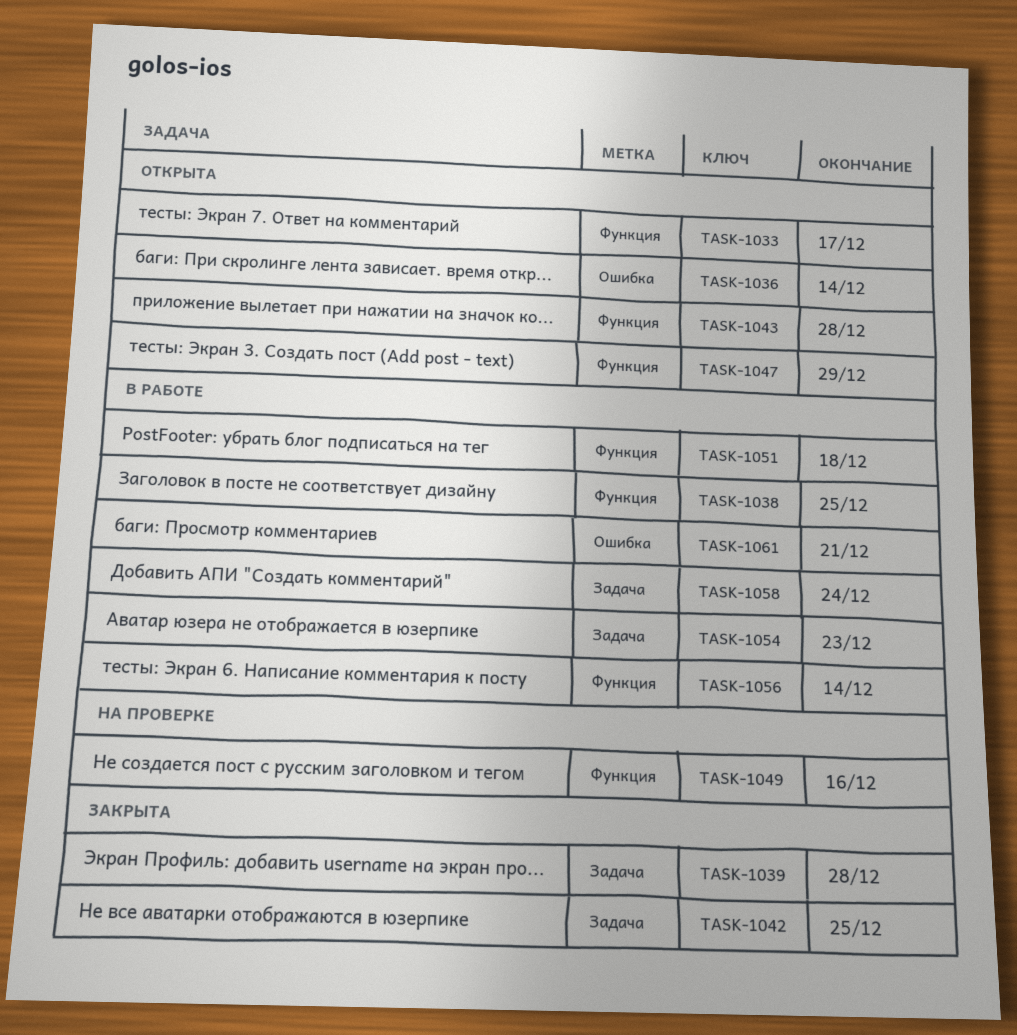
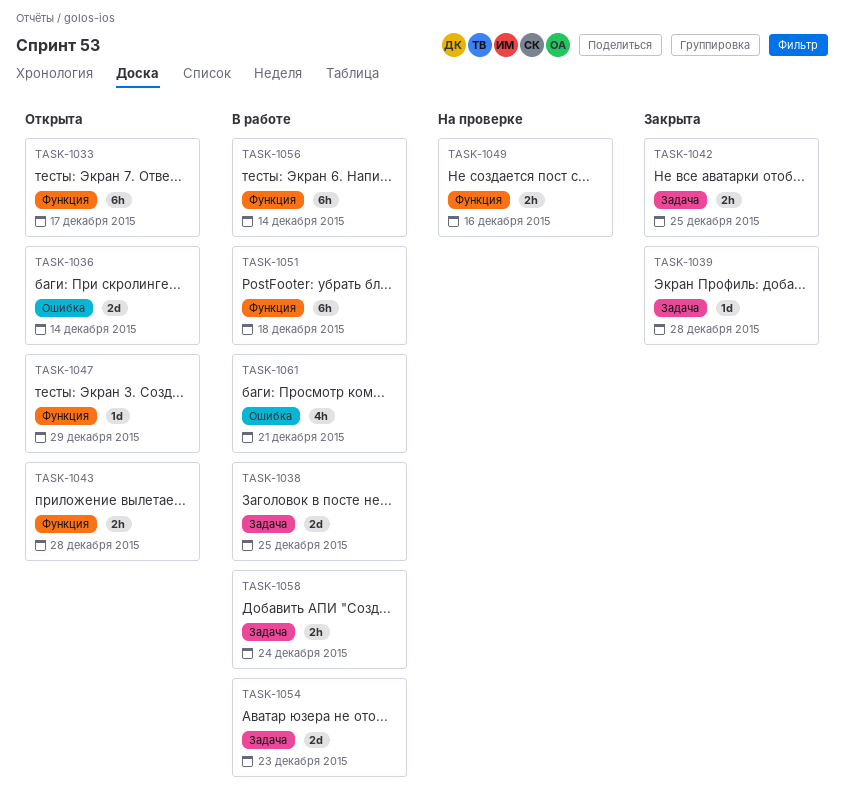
TASK-1038, label: Функция -> Задача

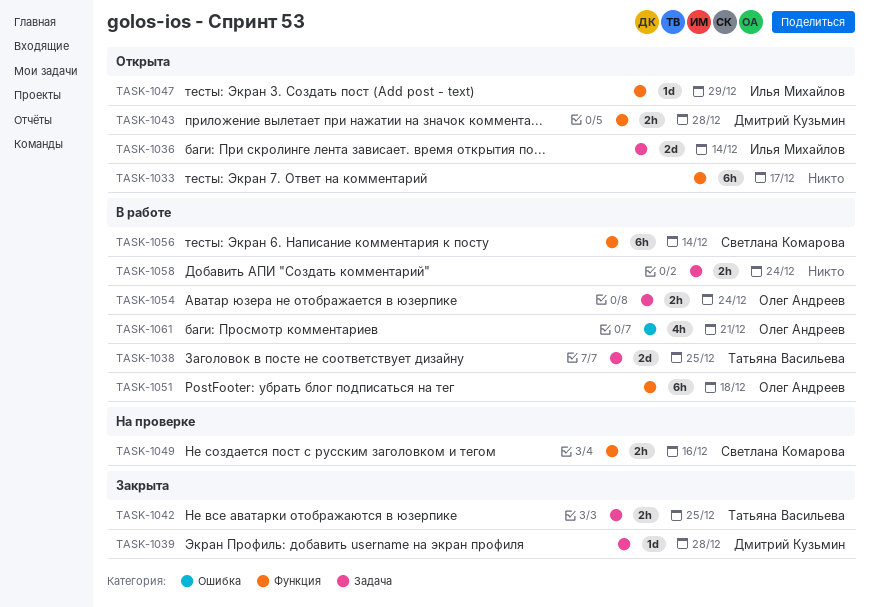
TASK-1036, label: Ошибка -> Задача
TASK-1054, estimate: 2d -> 2h
TASK-1054, due: Dec 23 -> Dec 24

